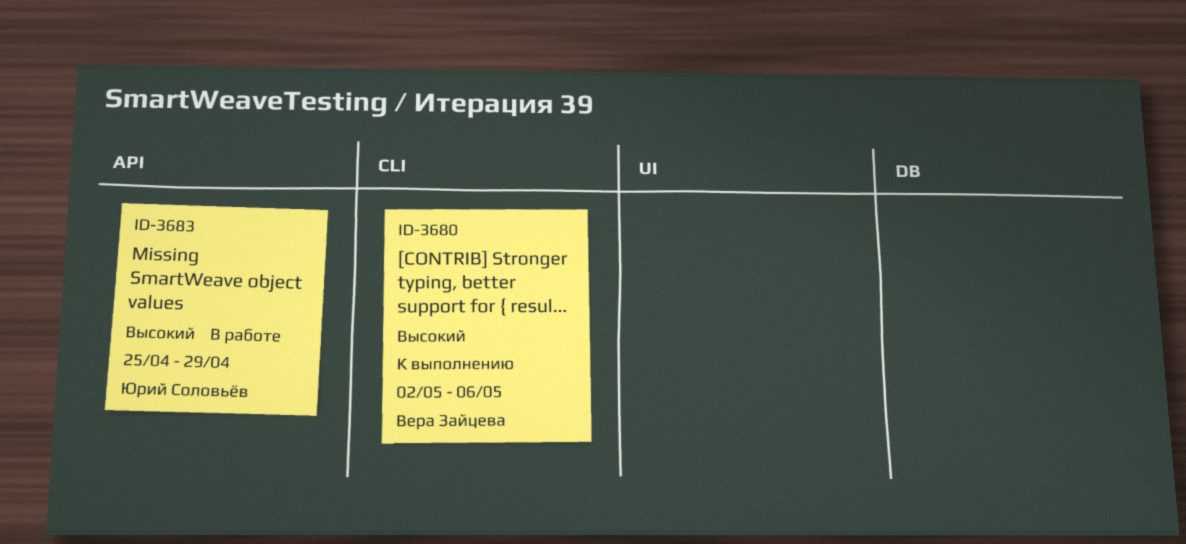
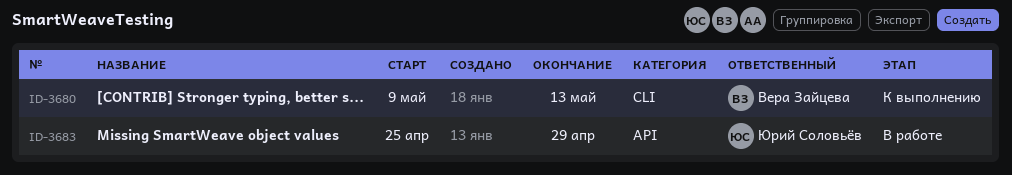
ID-3680, start: May 2 -> May 9
ID-3680, due: May 6 -> May 13

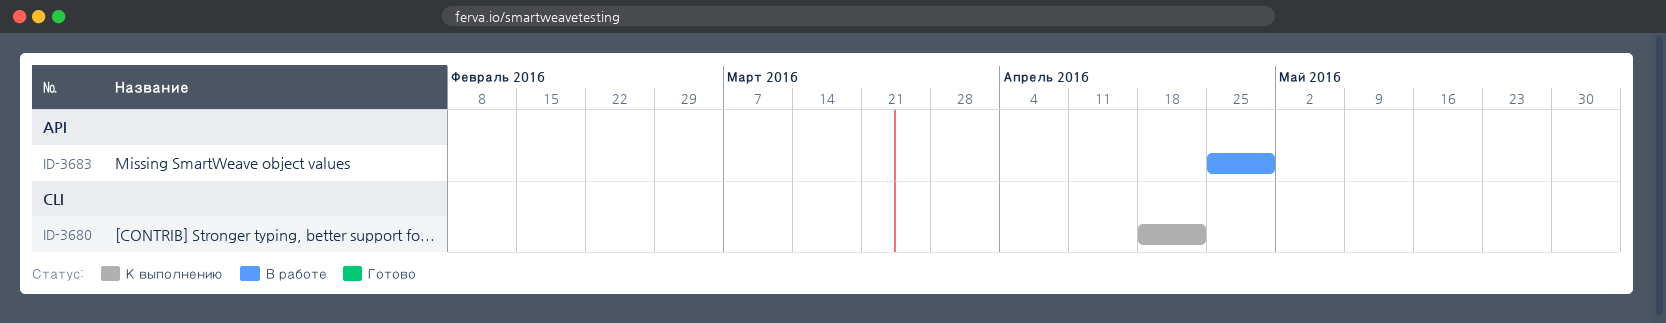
ID-3680, start: May 9 -> Apr 18
ID-3680, due: May 13 -> Apr 22

